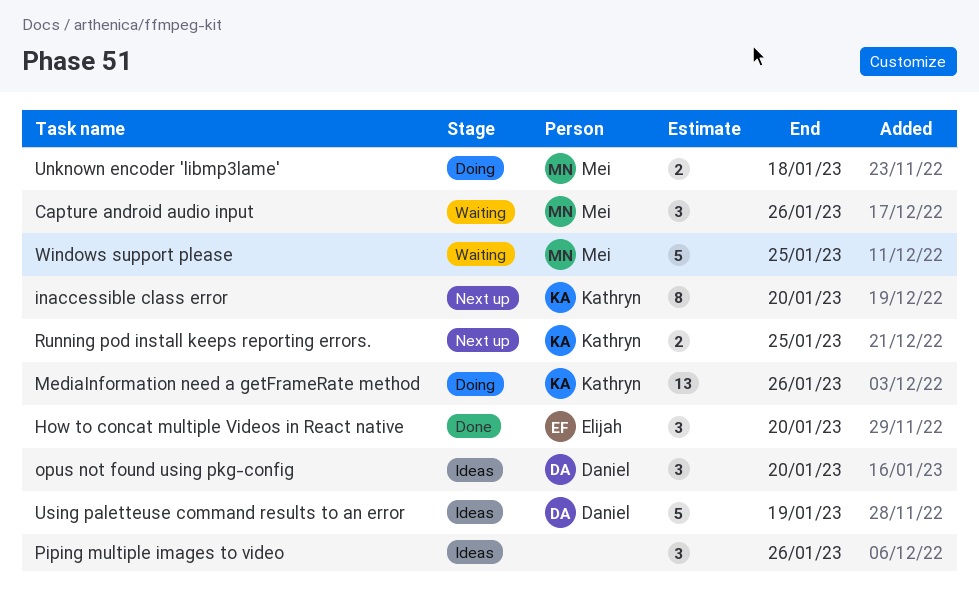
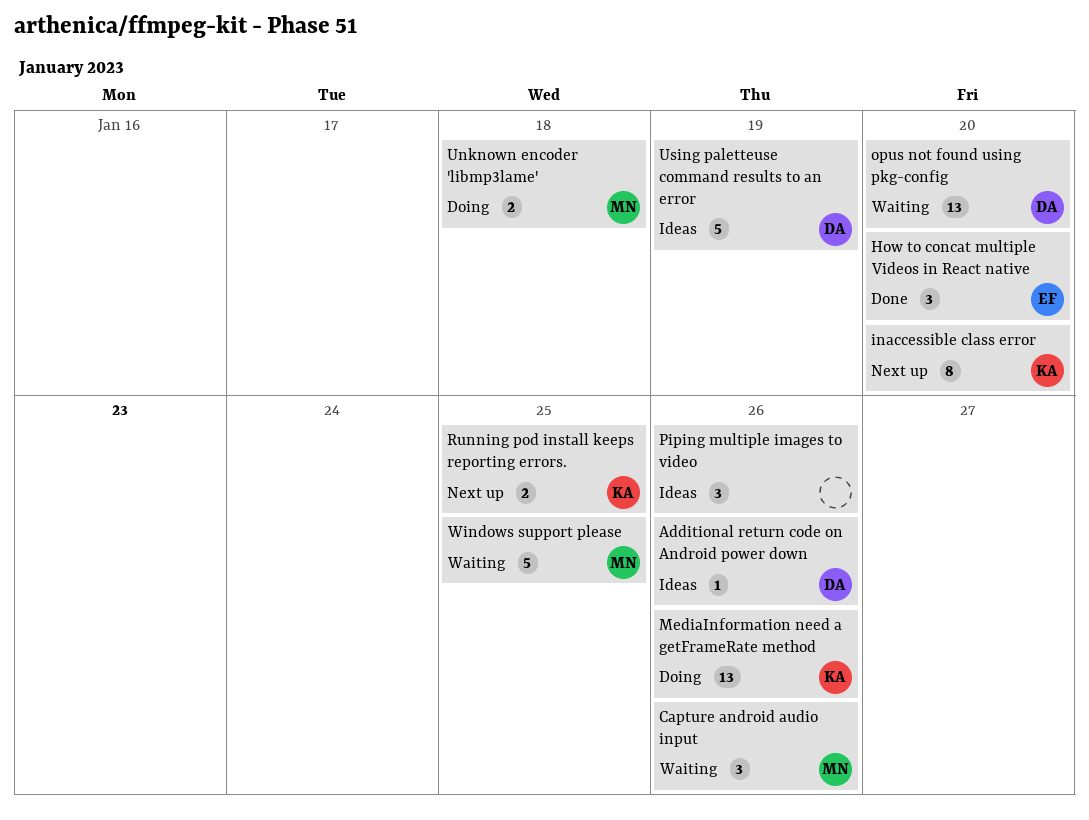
Additional return code on Android power down: none -> present
opus not found using pkg-config, status: Ideas -> Waiting
opus not found using pkg-config, estimate: 3 -> 13

